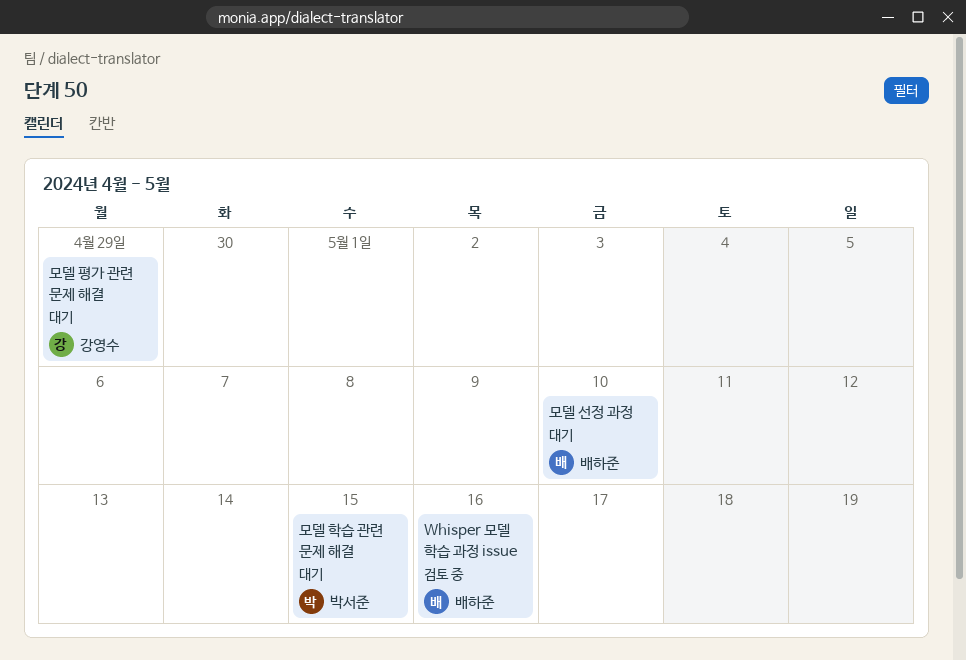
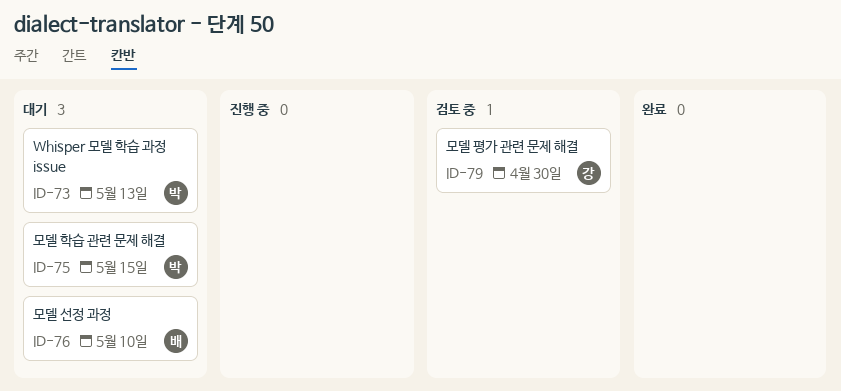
Whisper 모델 학습 과정 issue, status: 검토 중 -> 대기
Whisper 모델 학습 과정 issue, owner: 배하준 -> 박서준
Whisper 모델 학습 과정 issue, due: May 16 -> May 13
모델 평가 관련 문제 해결, status: 대기 -> 검토 중
모델 평가 관련 문제 해결, due: Apr 29 -> Apr 30

